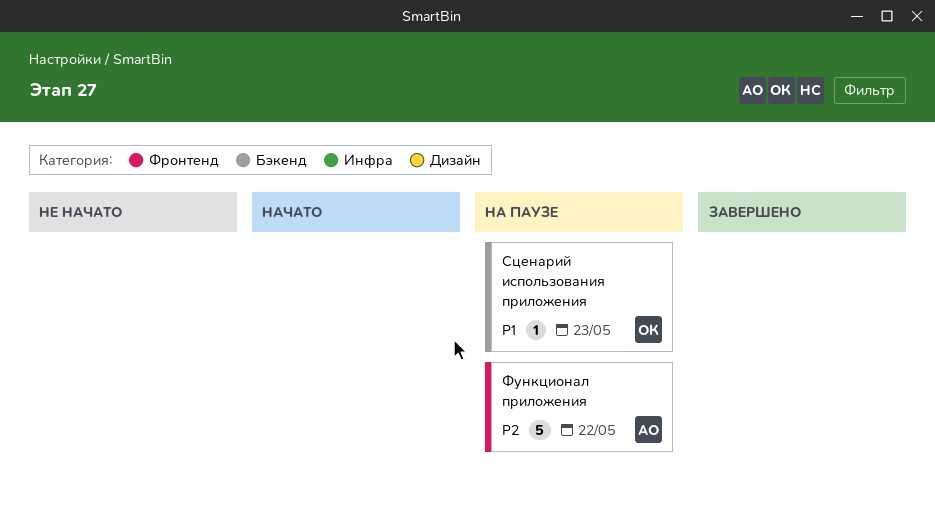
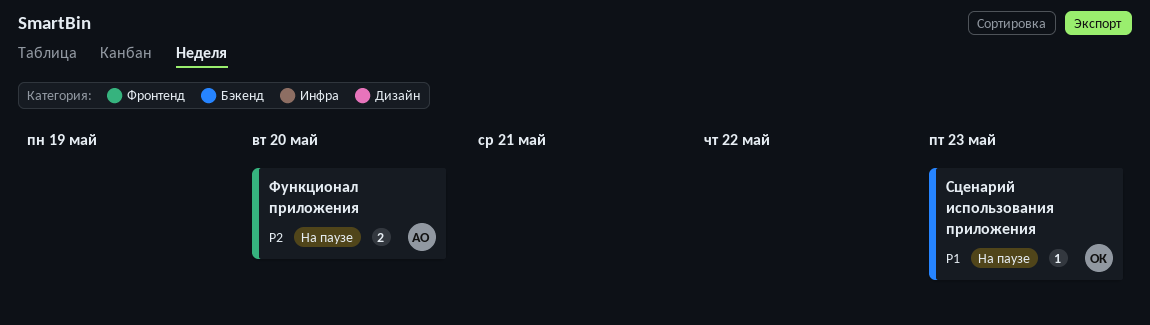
Функционал приложения, estimate: 5 -> 2
Функционал приложения, due: May 22 -> May 20

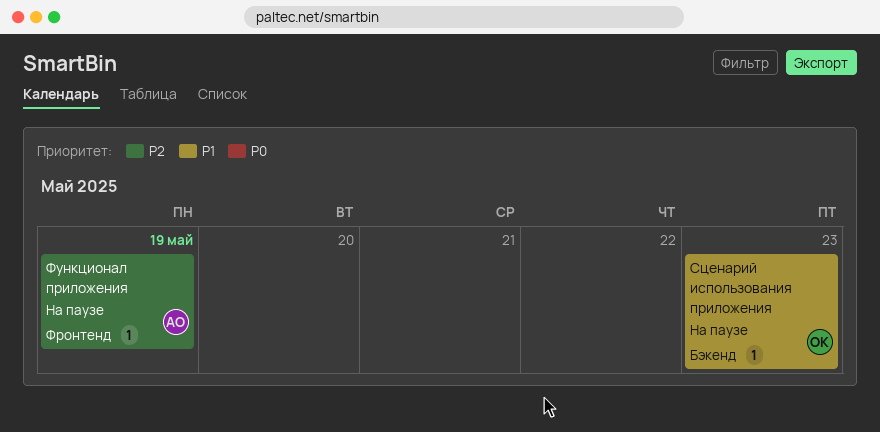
Функционал приложения, estimate: 2 -> 1
Функционал приложения, due: May 20 -> May 19

